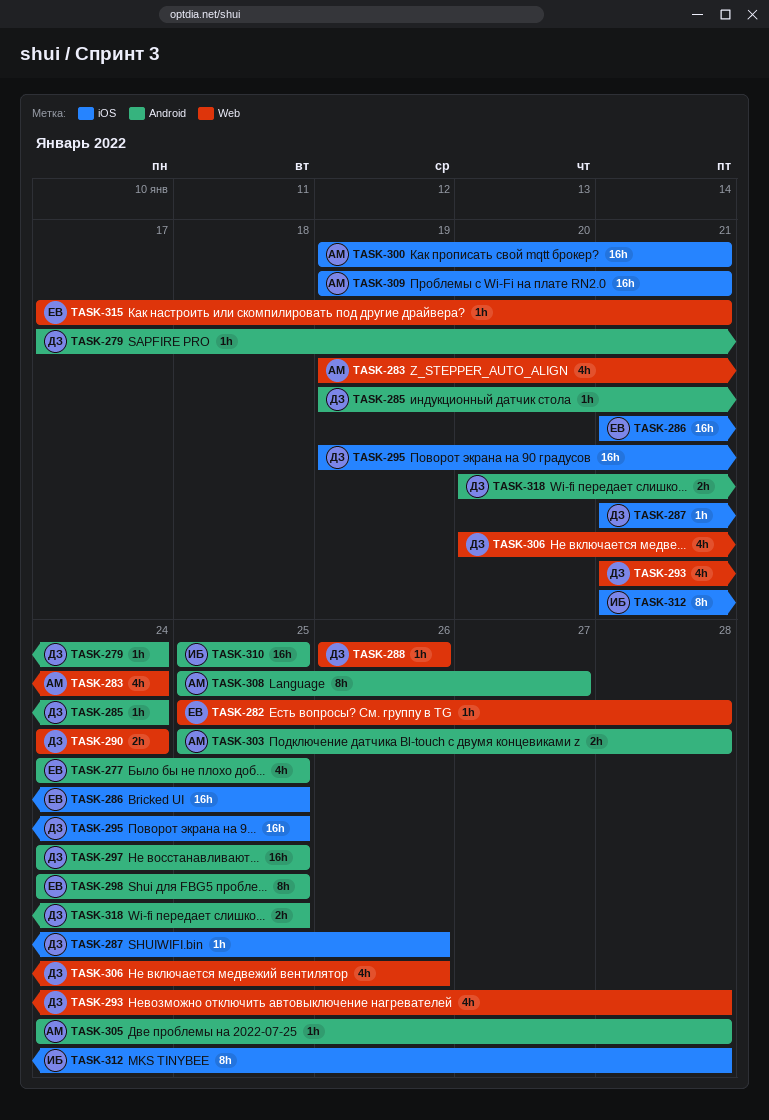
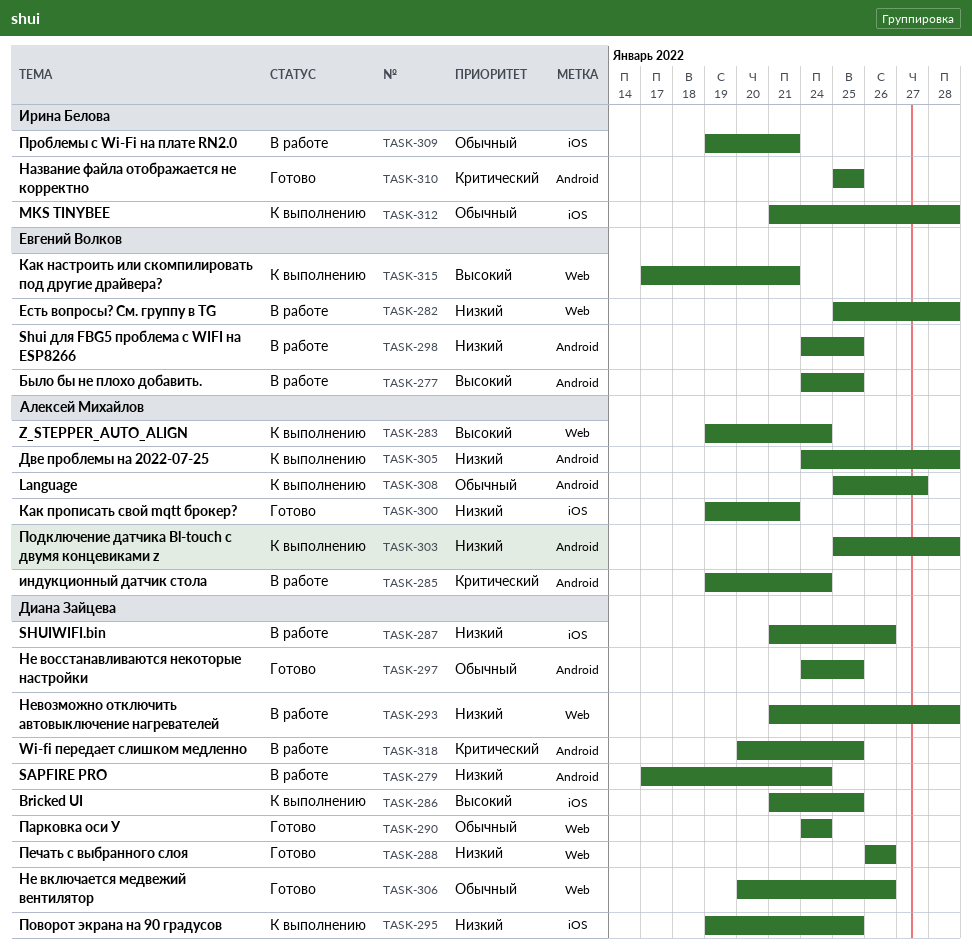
TASK-285, owner: Диана Зайцева -> Алексей Михайлов
TASK-286, owner: Евгений Волков -> Диана Зайцева
TASK-309, owner: Алексей Михайлов -> Ирина Белова

